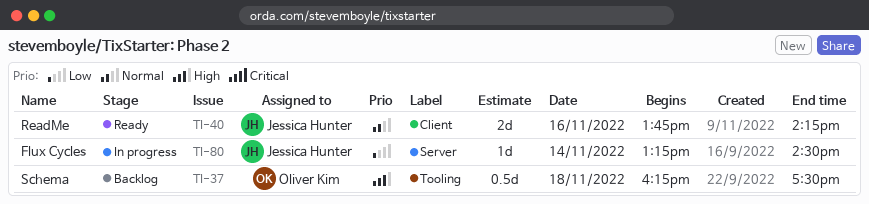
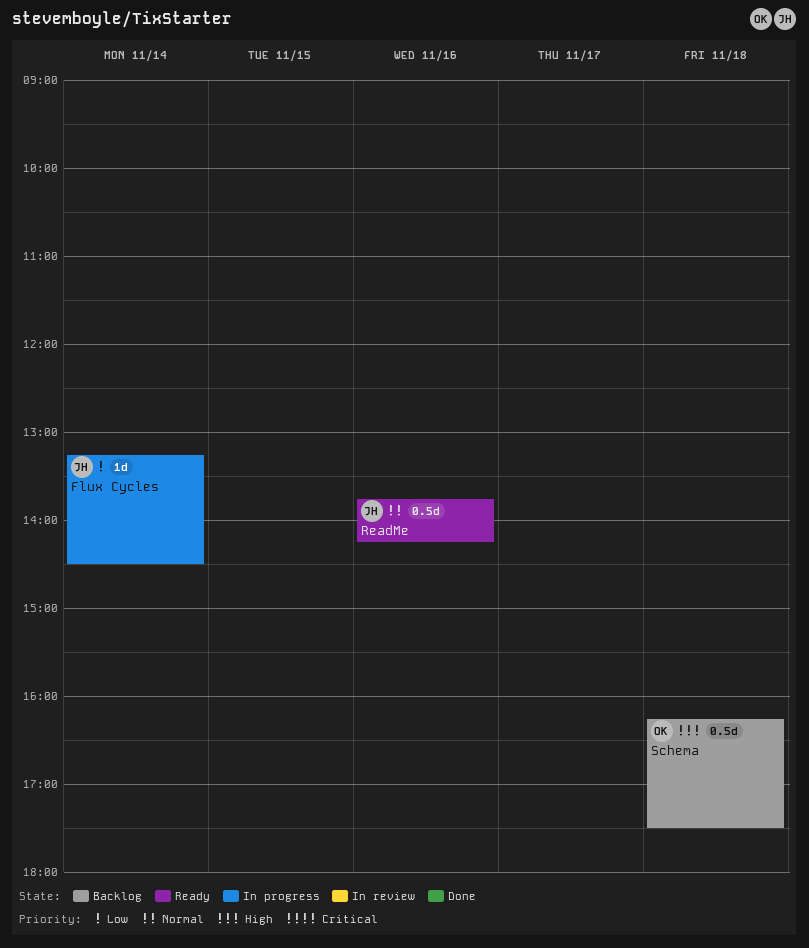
ReadMe, estimate: 2d -> 0.5d

